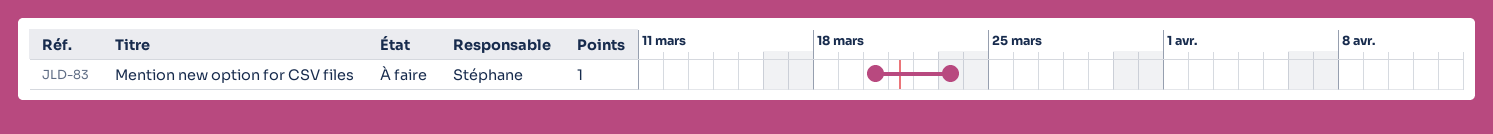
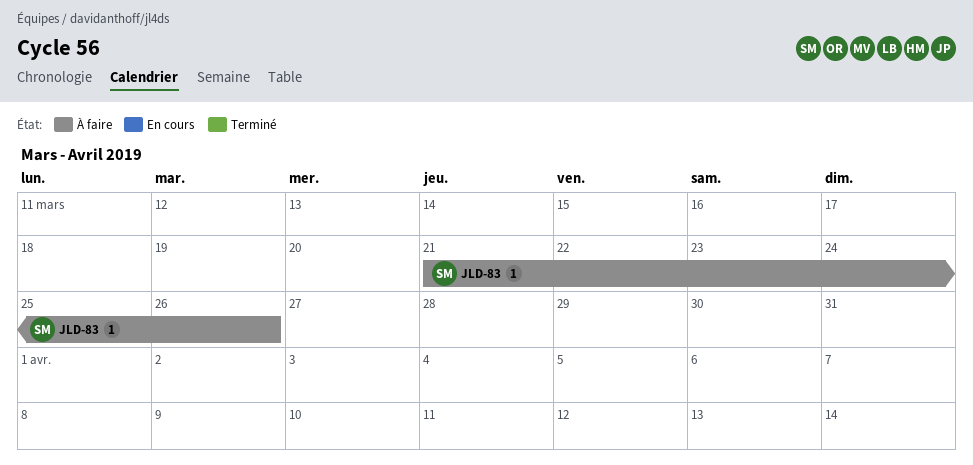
JLD-83, start: Mar 20 -> Mar 21
JLD-83, due: Mar 23 -> Mar 26

